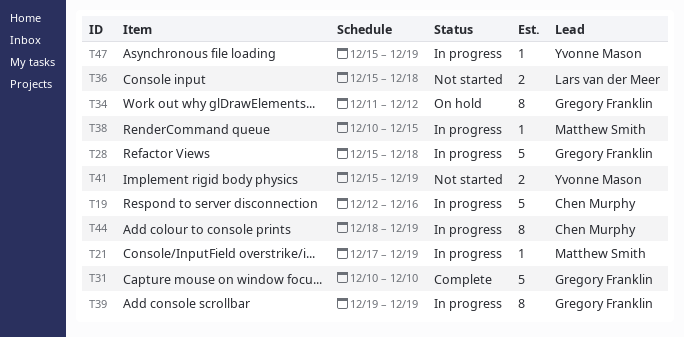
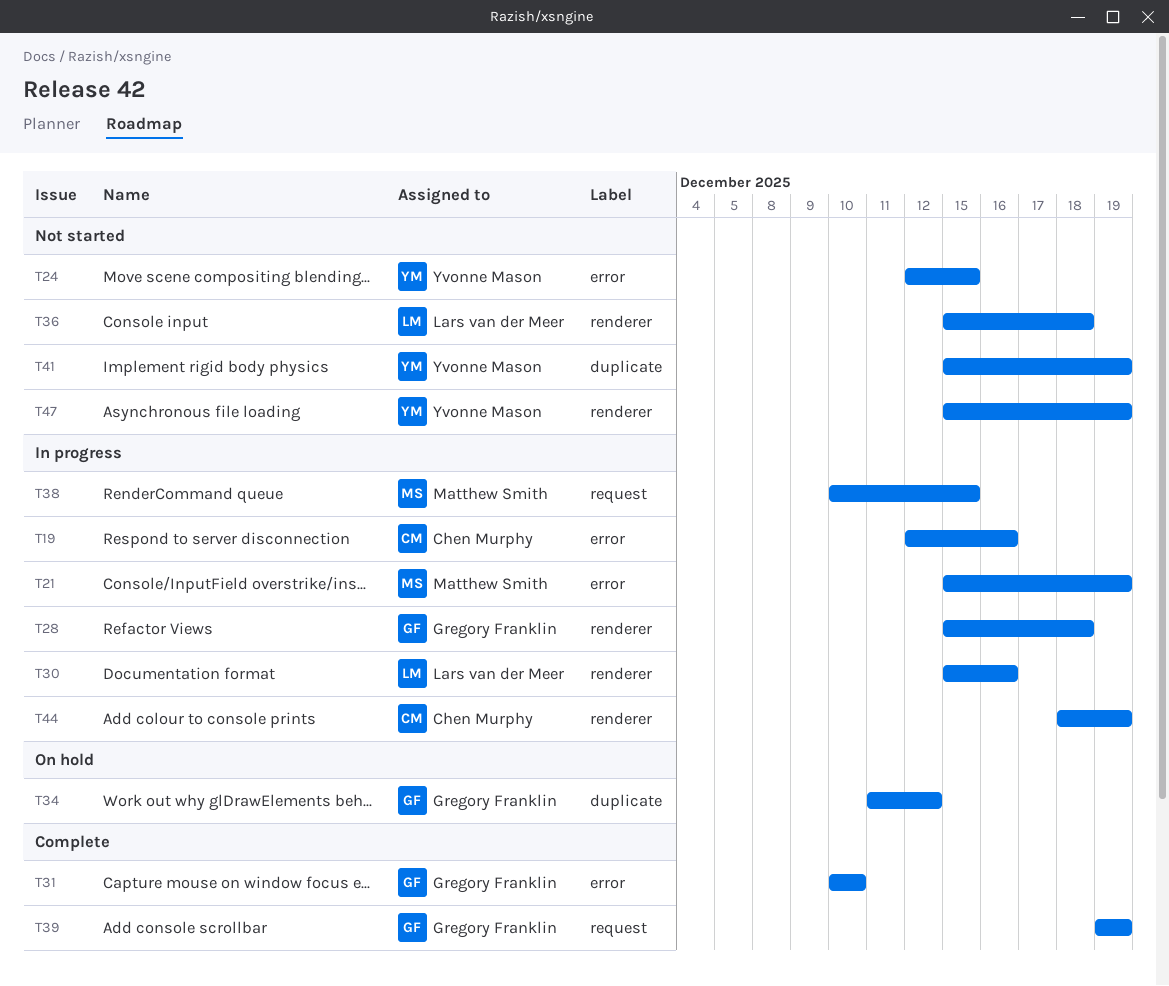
T21, start: Dec 17 -> Dec 15
T24: none -> present
T30: none -> present
T39, status: In progress -> Complete
T47, status: In progress -> Not started

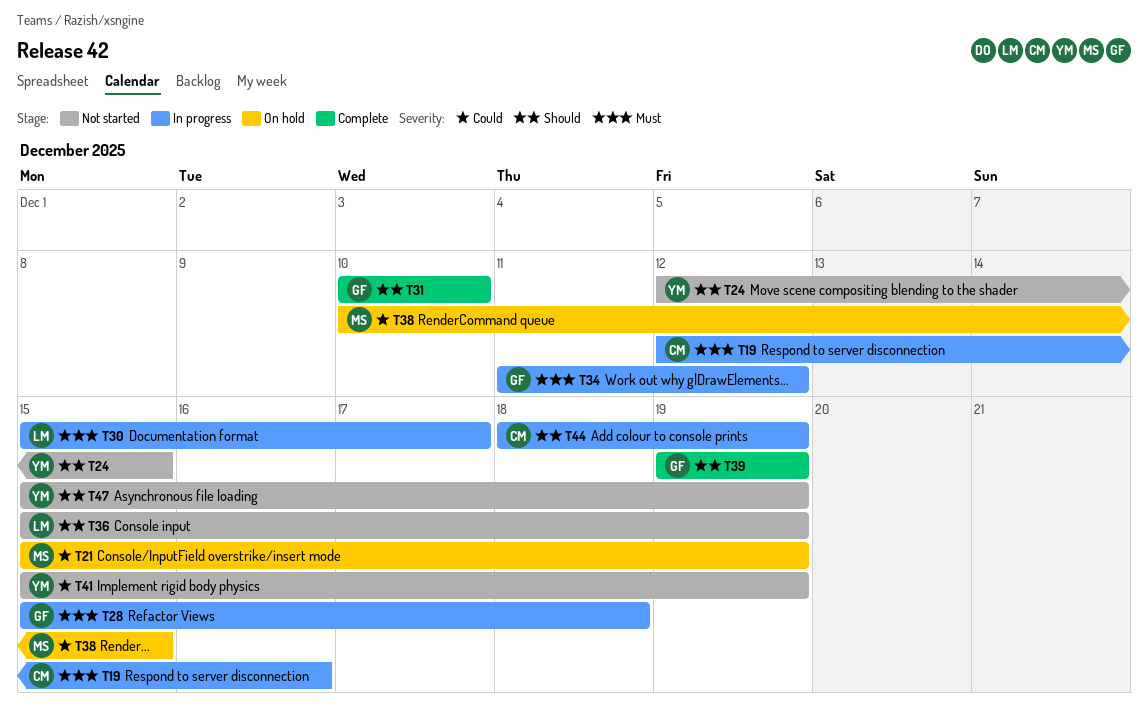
T21, status: In progress -> On hold
T30, due: Dec 16 -> Dec 17
T34, status: On hold -> In progress
T36, due: Dec 18 -> Dec 19
T38, status: In progress -> On hold

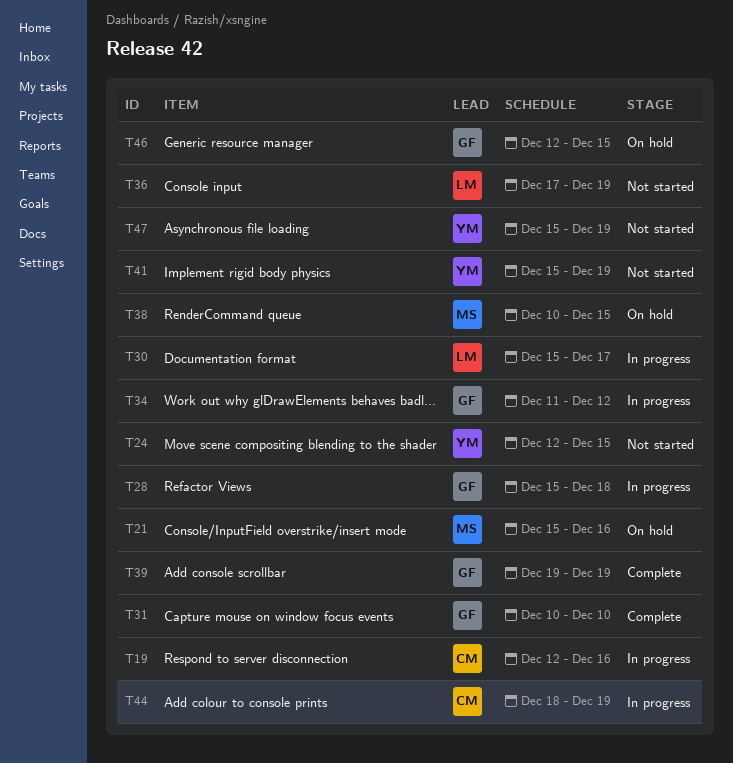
T21, due: Dec 19 -> Dec 16
T36, start: Dec 15 -> Dec 17
T46: none -> present

